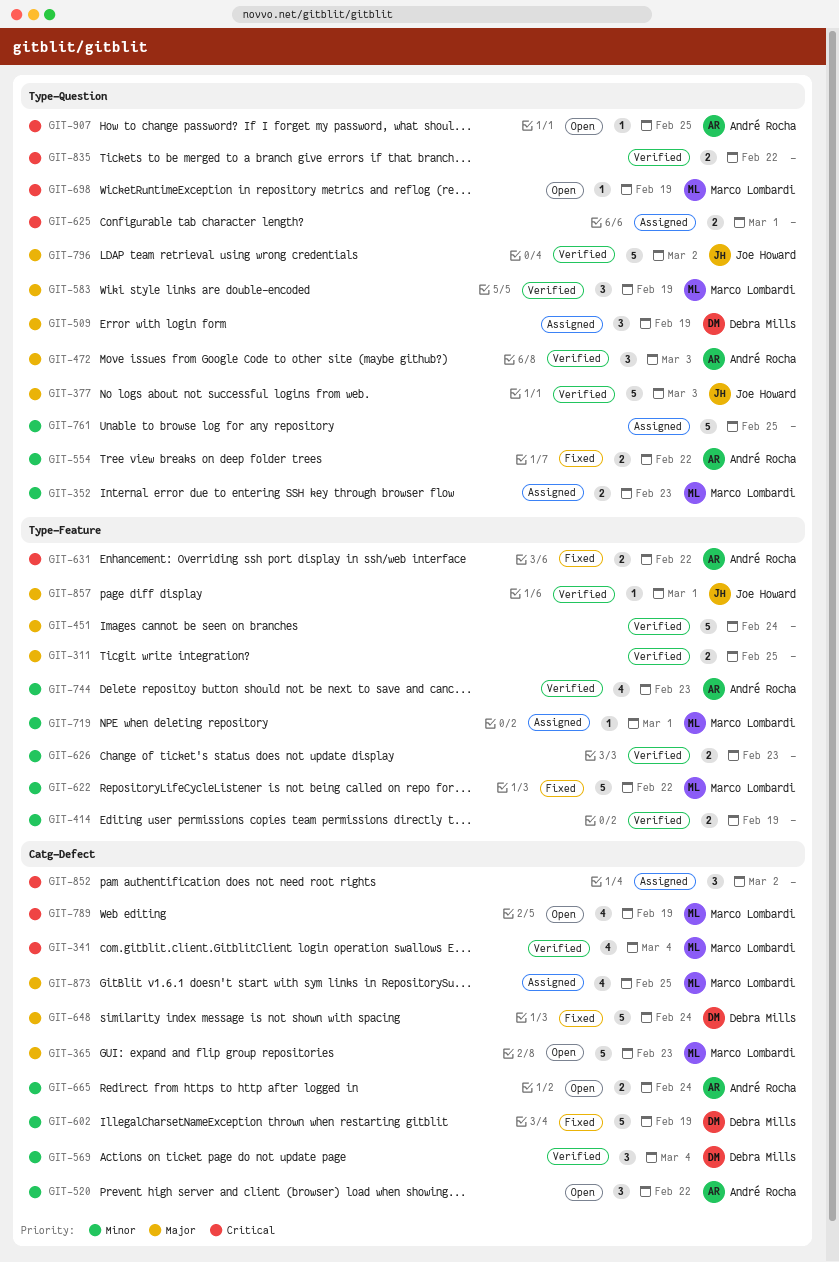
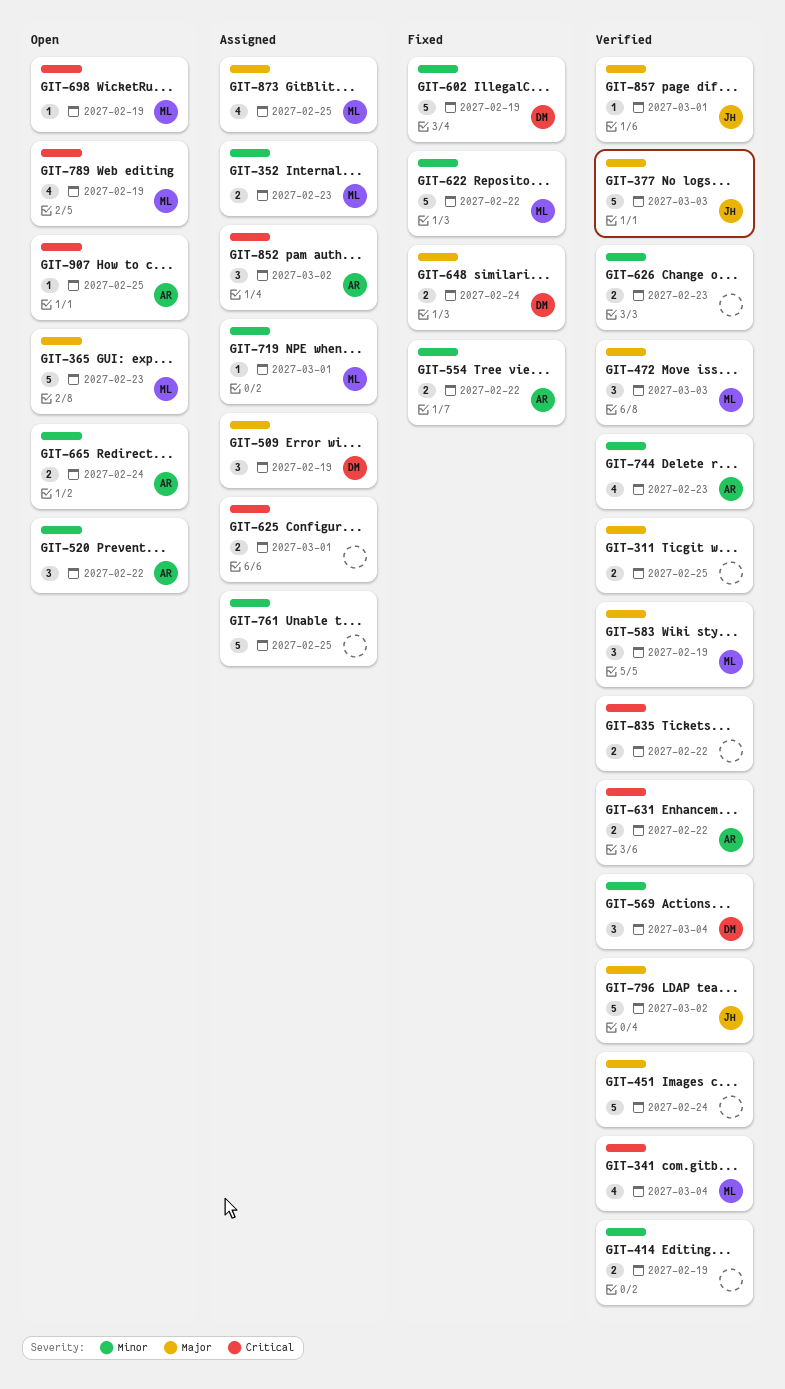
GIT-472, owner: André Rocha -> Marco Lombardi
GIT-631, status: Fixed -> Verified
GIT-648, estimate: 5 -> 2
GIT-852, owner: none -> André Rocha

